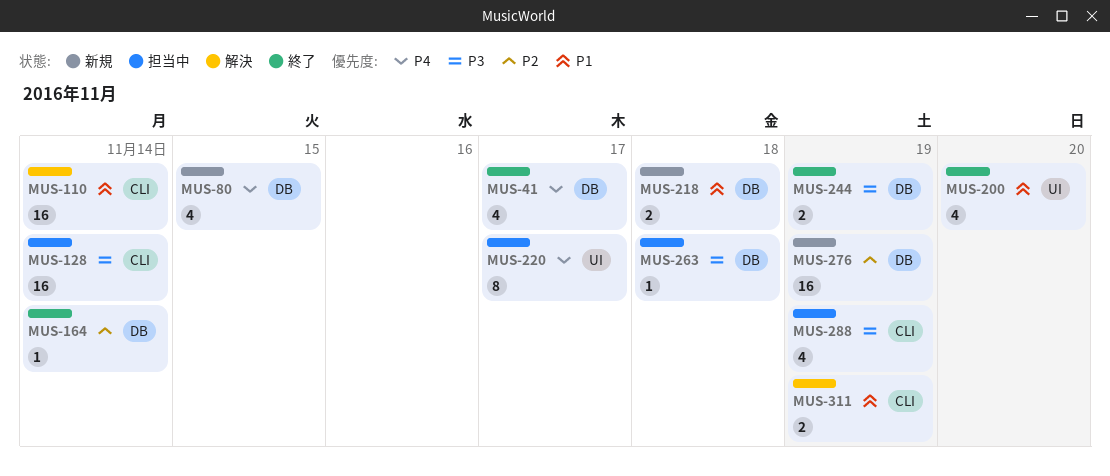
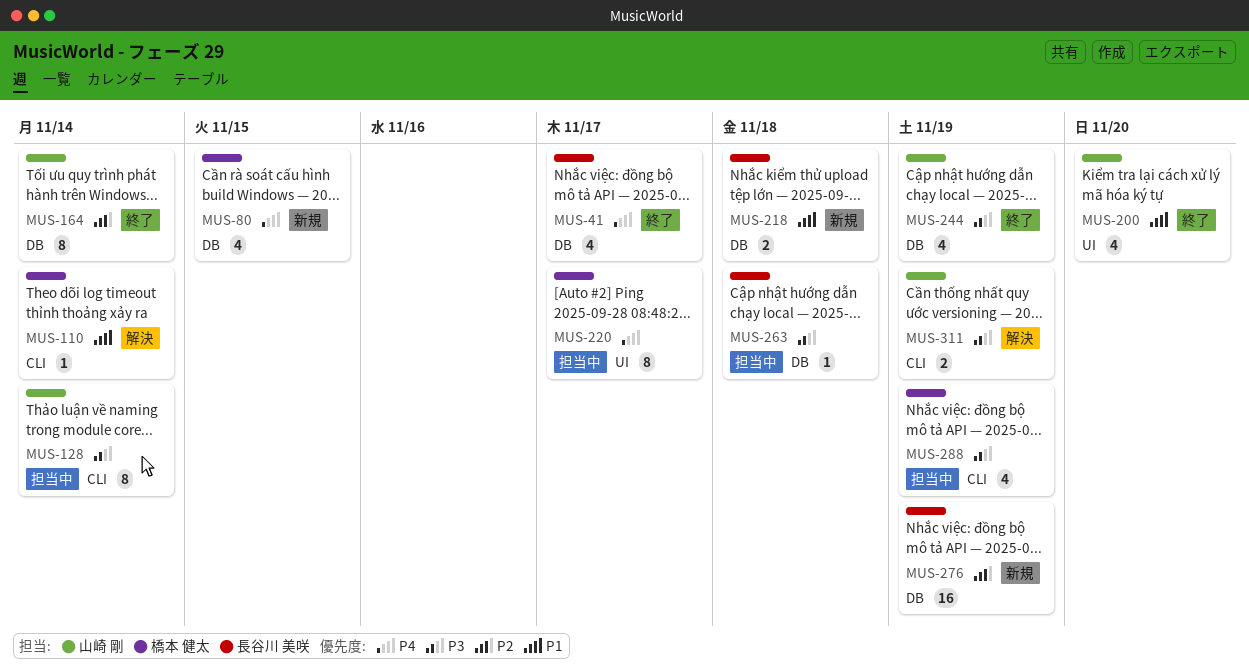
MUS-110, estimate: 16 -> 1
MUS-128, estimate: 16 -> 8
MUS-164, estimate: 1 -> 8
MUS-244, estimate: 2 -> 4
MUS-311, priority: P1 -> P3

